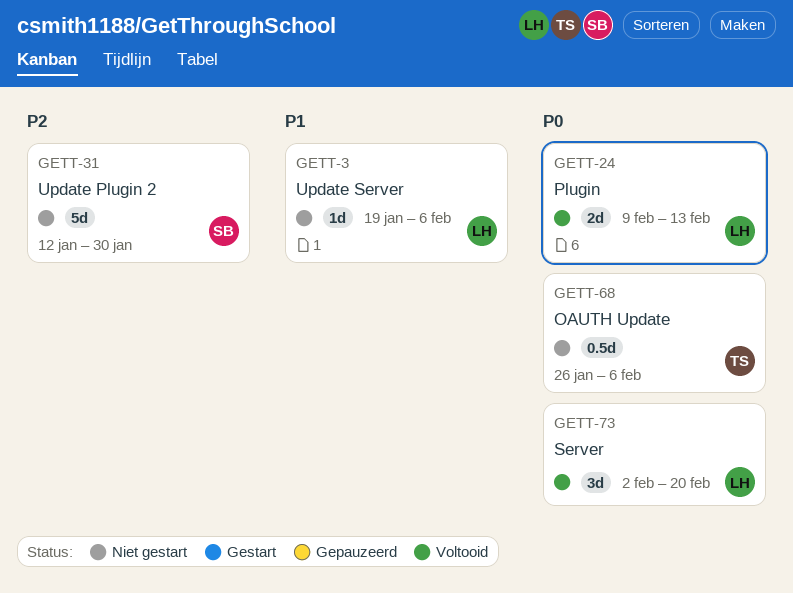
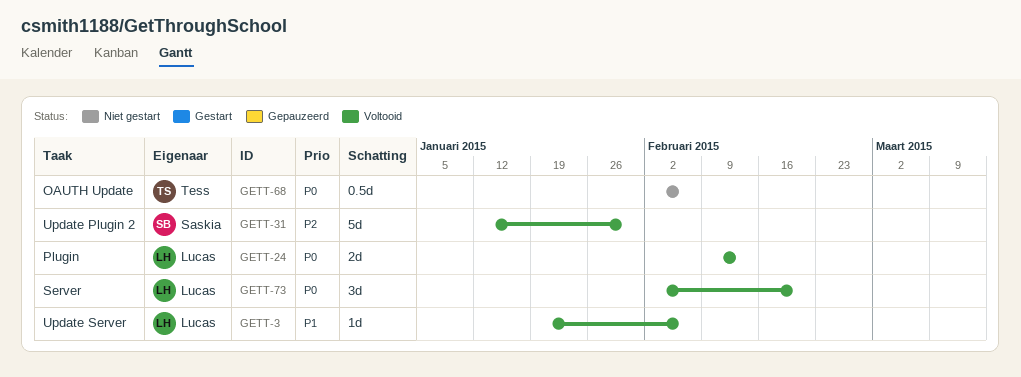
GETT-3, status: Niet gestart -> Voltooid
GETT-31, status: Niet gestart -> Voltooid
GETT-68, start: Jan 26 -> Feb 2

